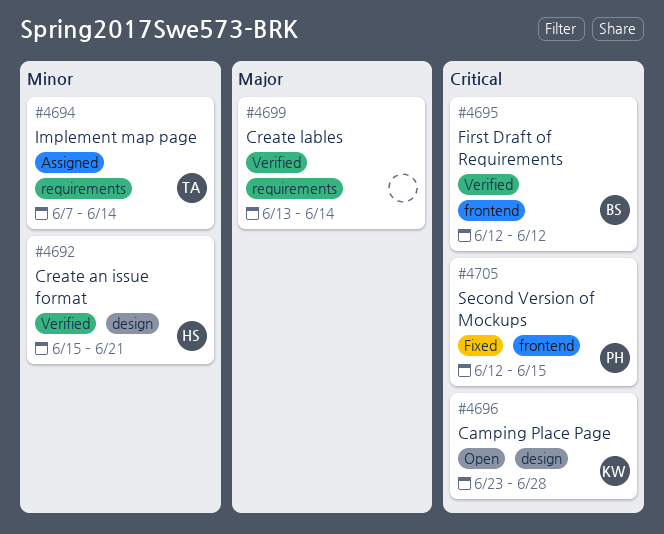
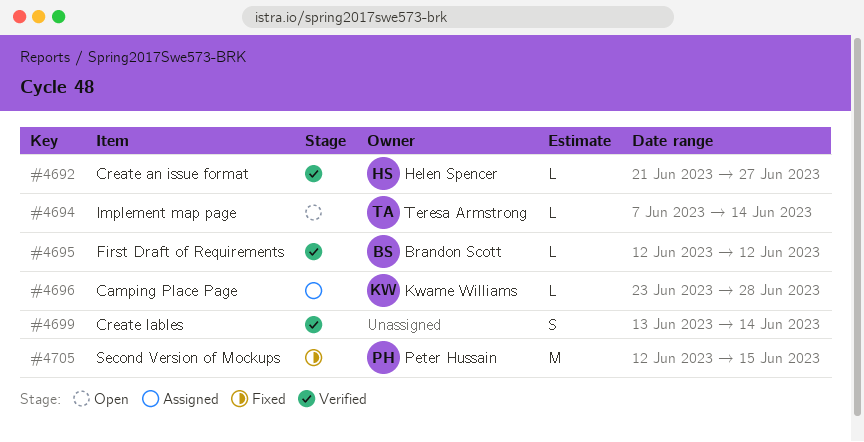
#4692, start: Jun 15 -> Jun 21
#4692, due: Jun 21 -> Jun 27
#4694, status: Assigned -> Open
#4696, status: Open -> Assigned

